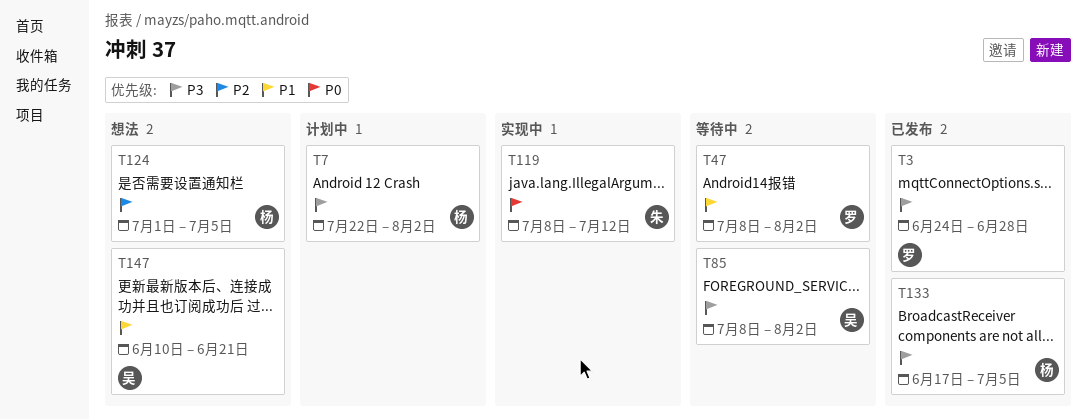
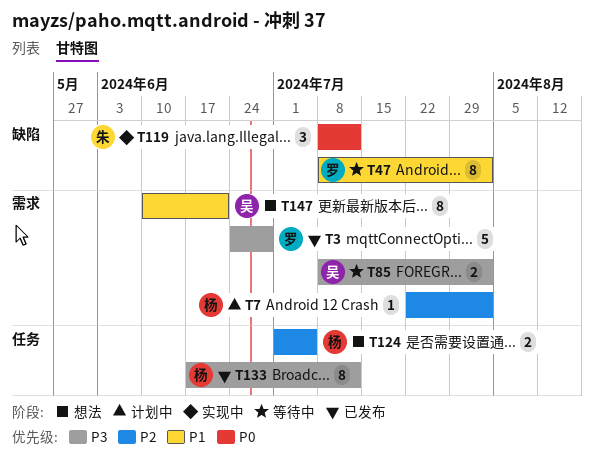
T7, priority: P3 -> P2
T133, due: Jul 5 -> Jul 12

